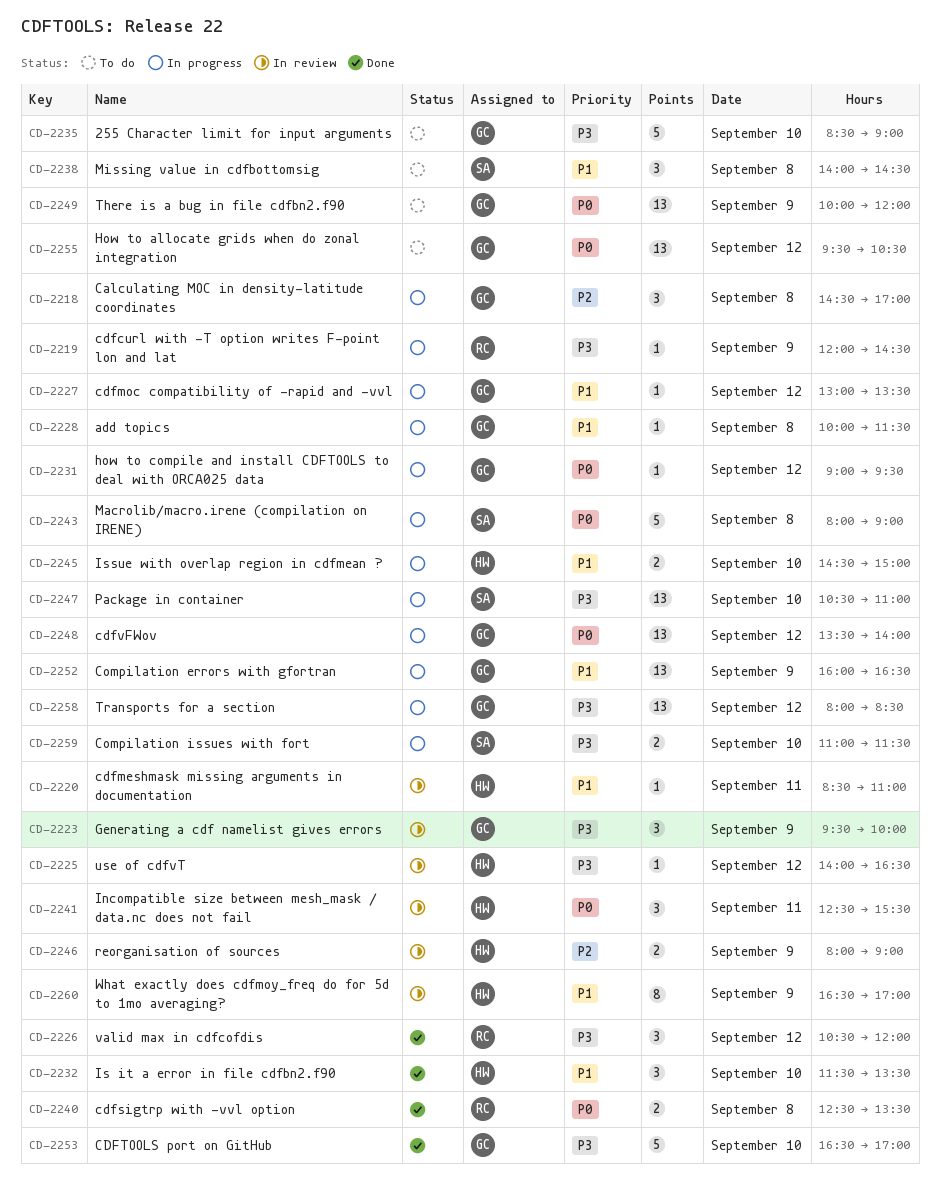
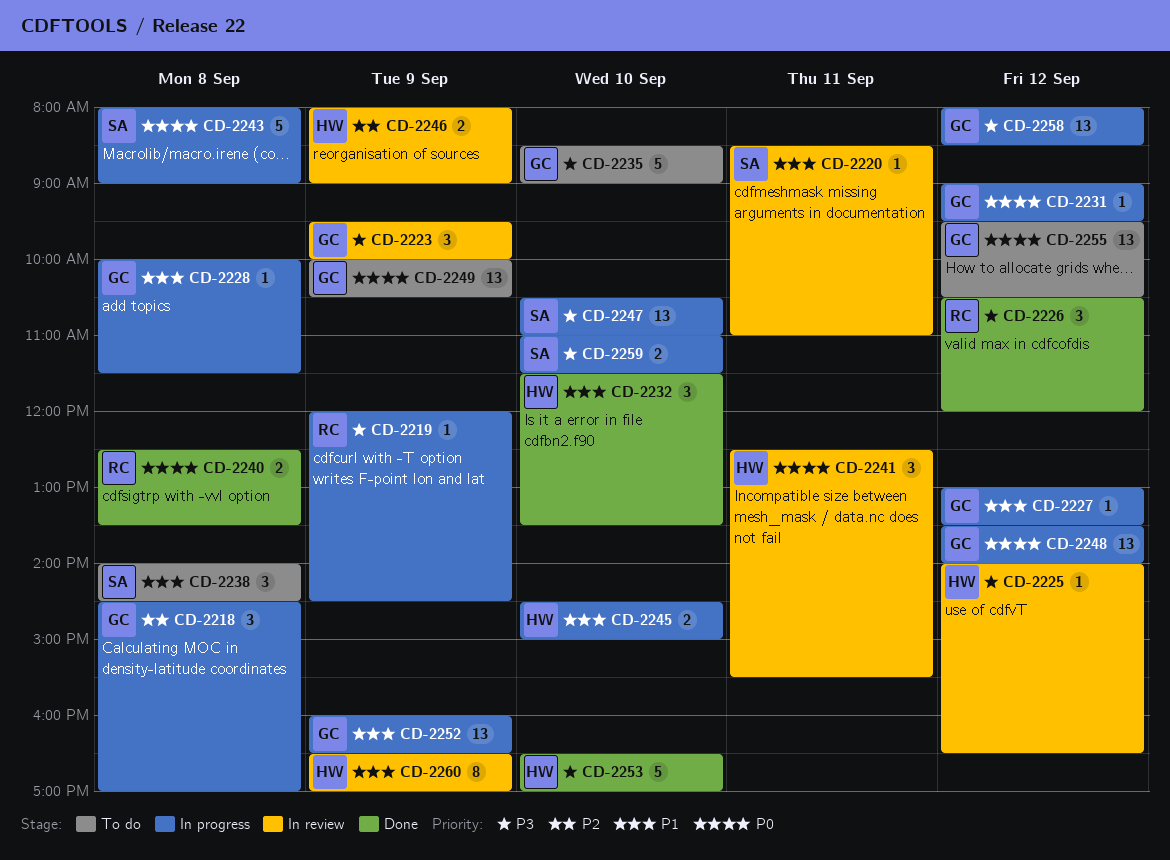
CD-2220, owner: HW -> SA
CD-2249, ends: 12:00 -> 10:30
CD-2253, owner: GC -> HW

